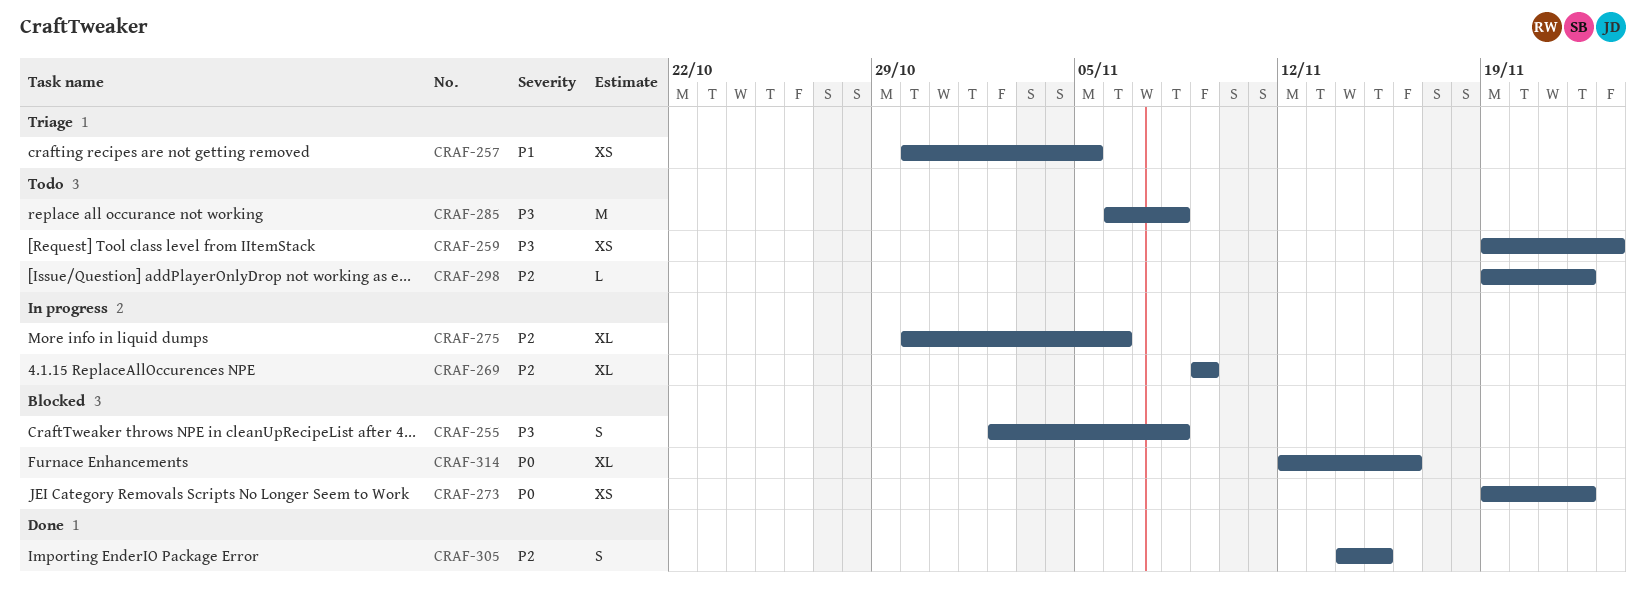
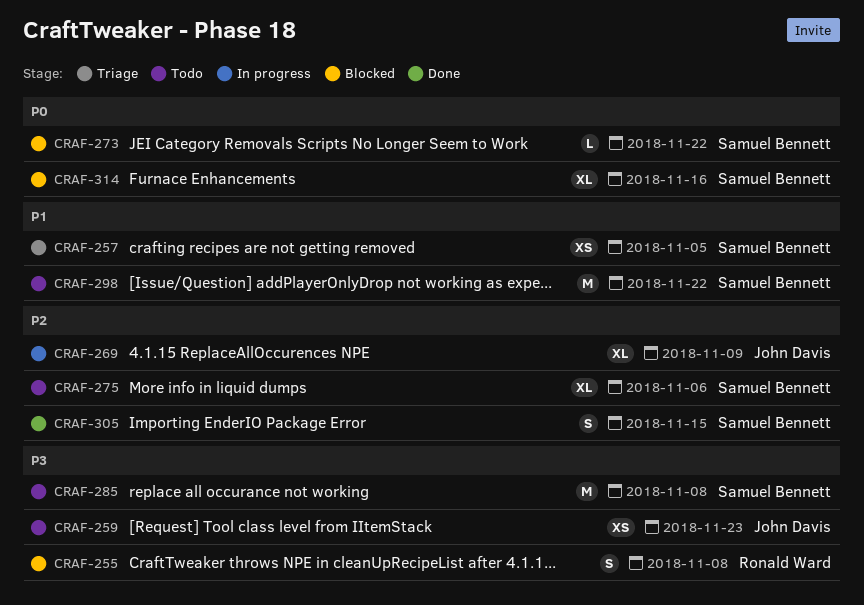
CRAF-273, estimate: XS -> L
CRAF-275, status: In progress -> Todo
CRAF-298, priority: P2 -> P1
CRAF-298, estimate: L -> M

